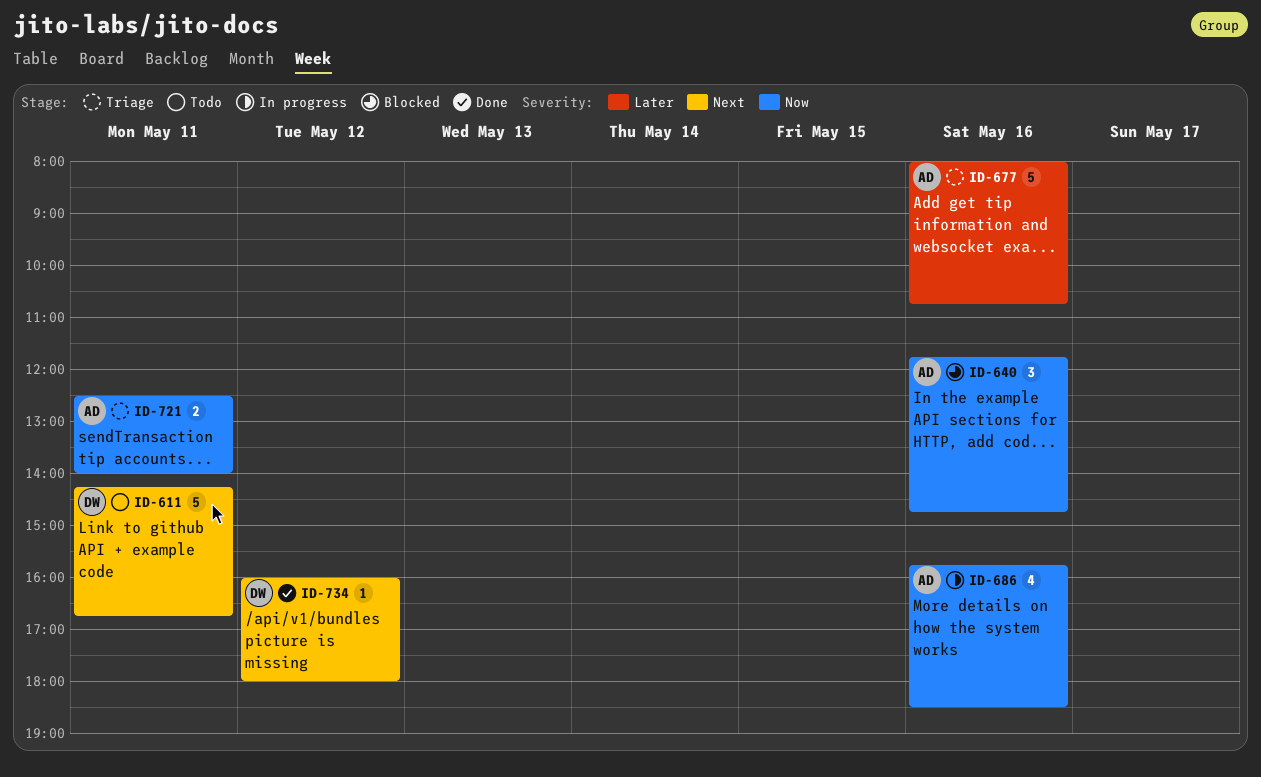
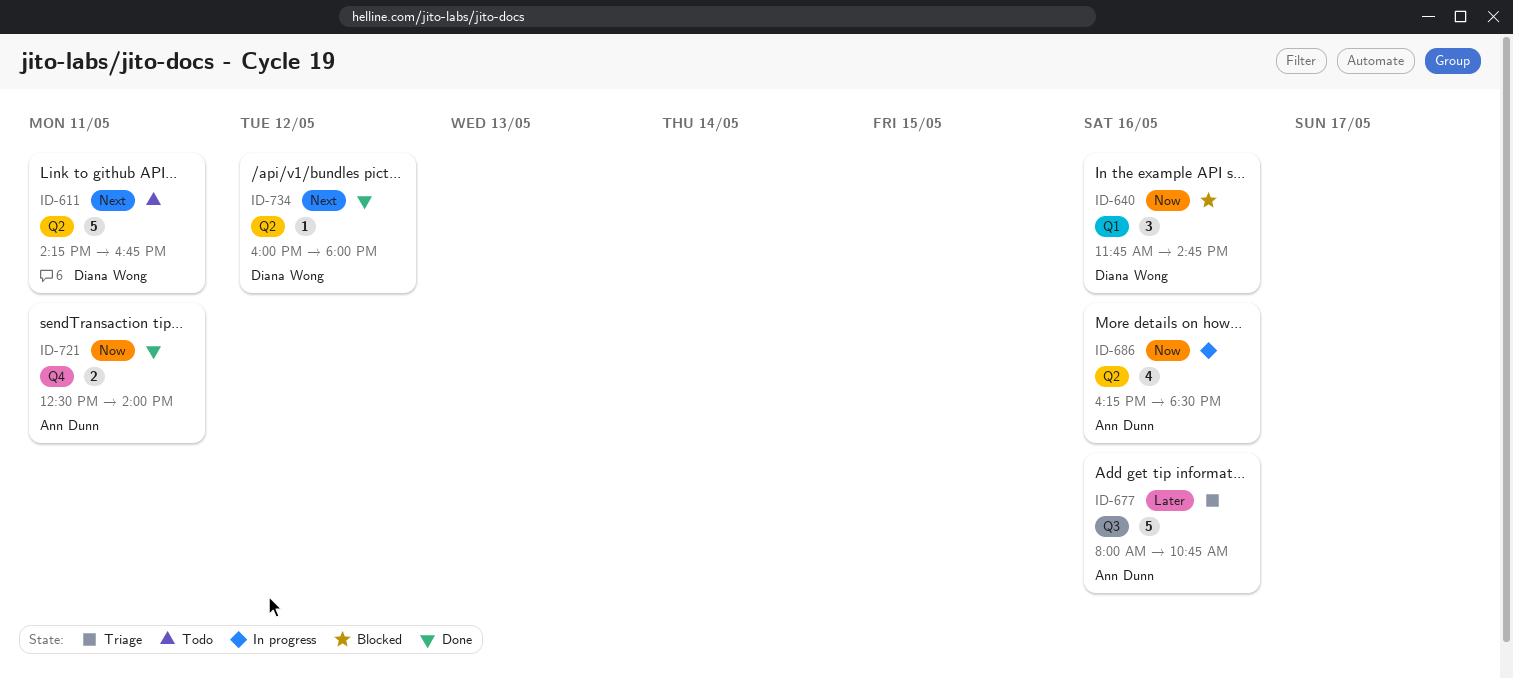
ID-640, owner: Ann Dunn -> Diana Wong
ID-686, begins: 15:45 -> 16:15
ID-721, status: Triage -> Done

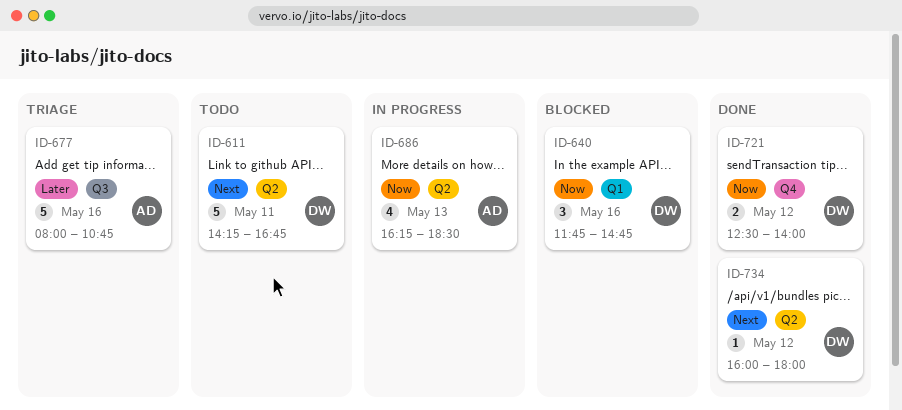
ID-686, day: May 16 -> May 13
ID-721, owner: Ann Dunn -> Diana Wong
ID-721, day: May 11 -> May 12

